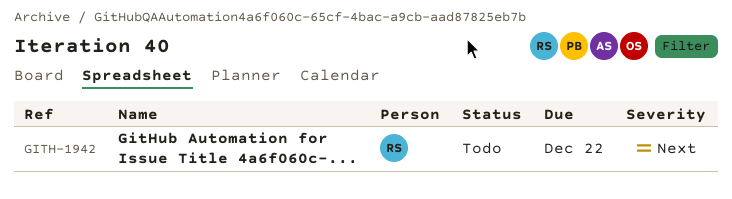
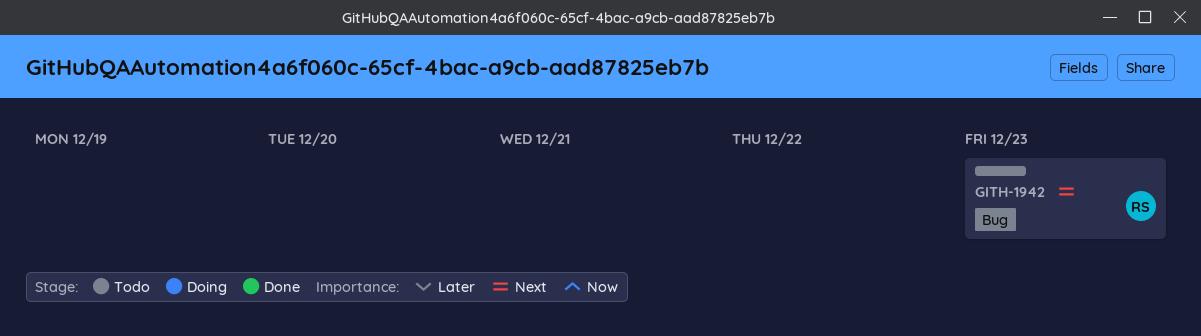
GITH-1942, due: Dec 22 -> Dec 23

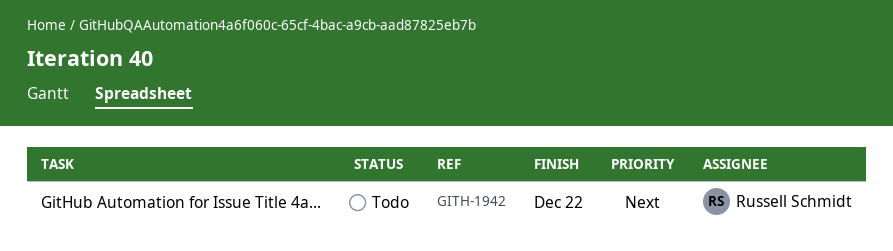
GITH-1942, due: Dec 23 -> Dec 22

